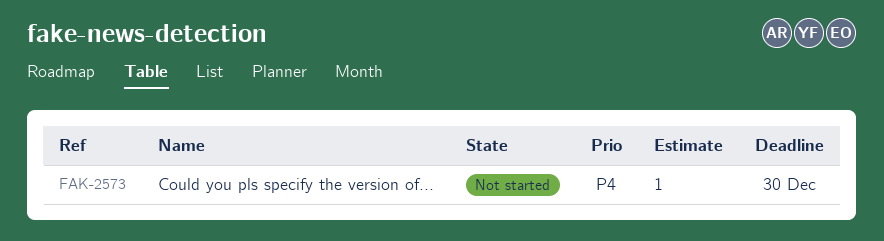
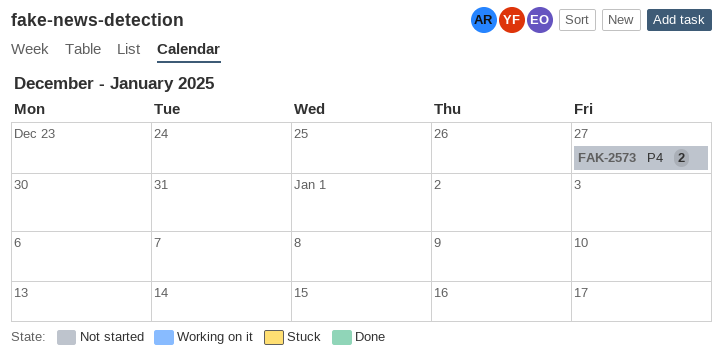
FAK-2573, estimate: 1 -> 2
FAK-2573, due: Dec 30 -> Dec 27

